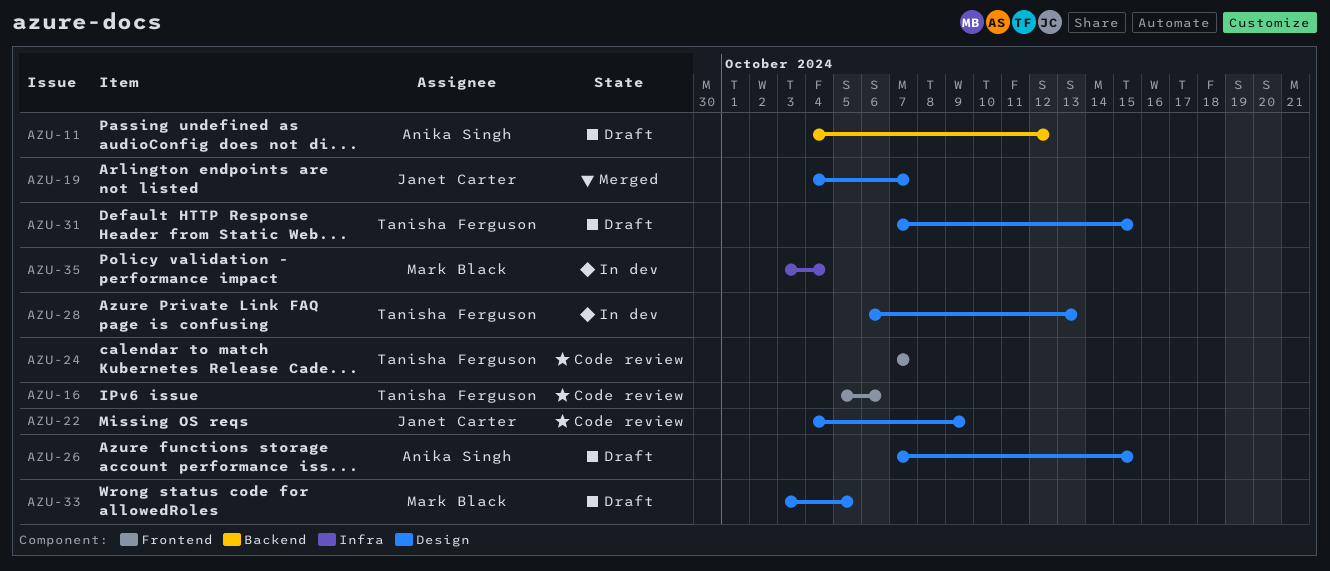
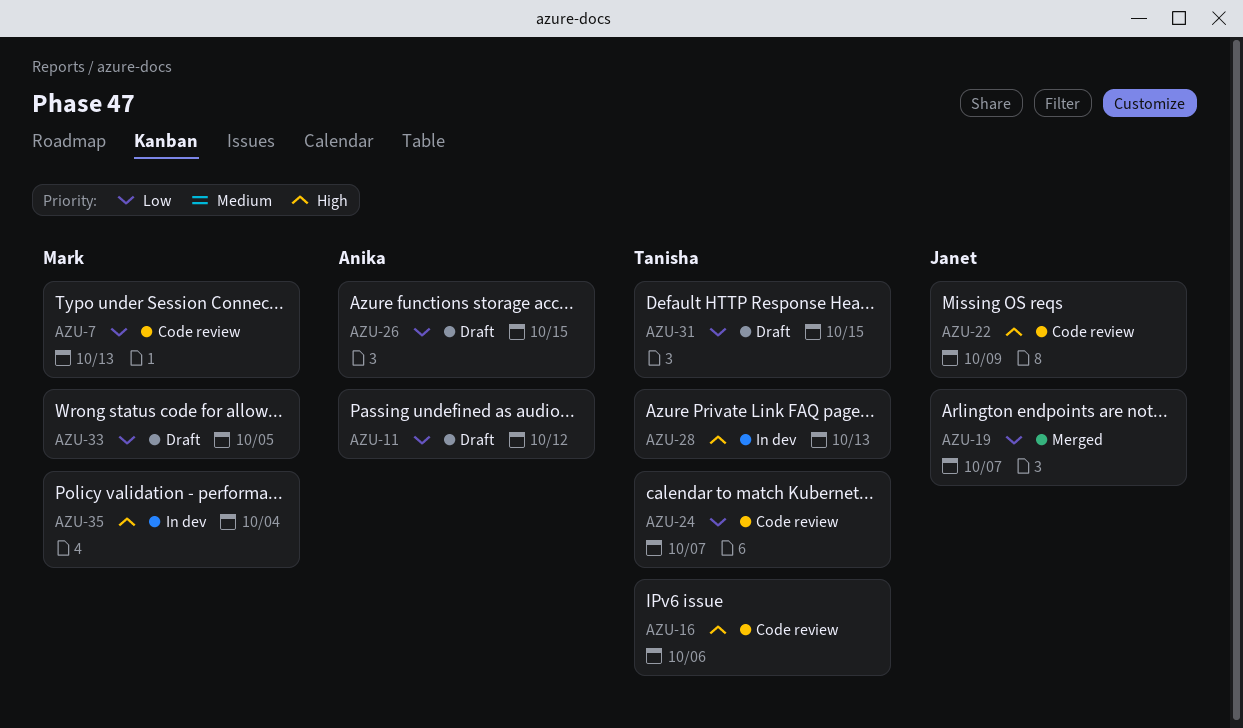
AZU-7: none -> present

